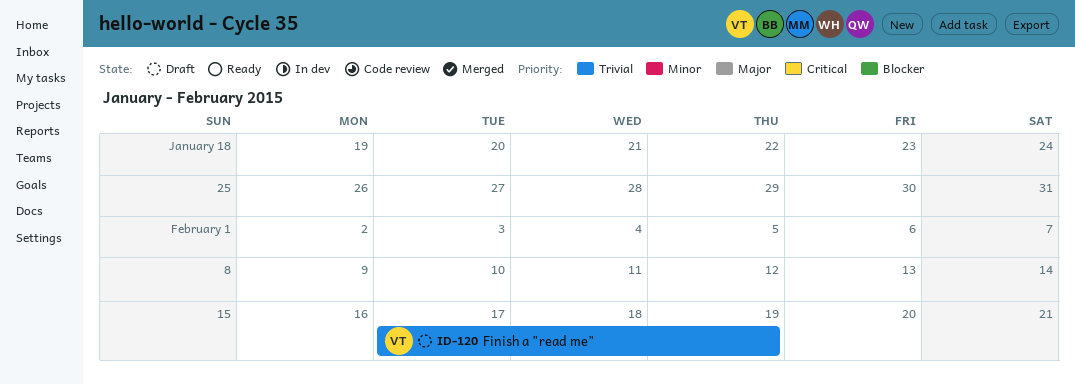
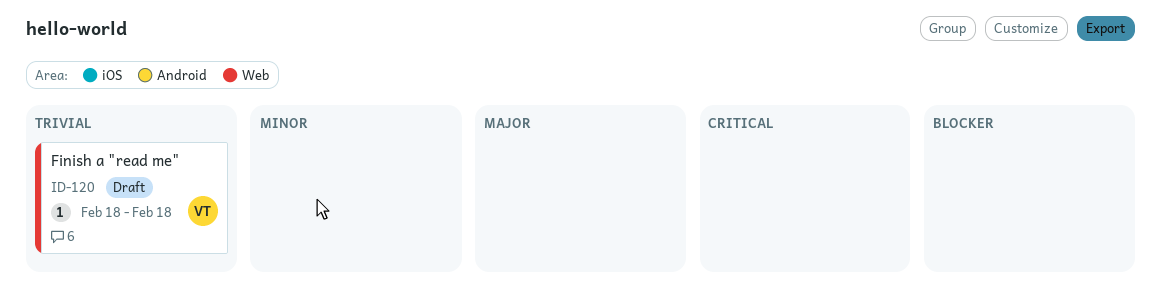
ID-120, start: Feb 17 -> Feb 18
ID-120, due: Feb 19 -> Feb 18

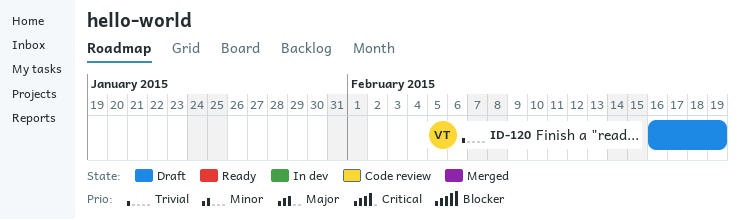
ID-120, start: Feb 18 -> Feb 16
ID-120, due: Feb 18 -> Feb 19

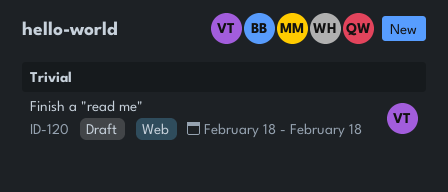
ID-120, start: Feb 16 -> Feb 18
ID-120, due: Feb 19 -> Feb 18

